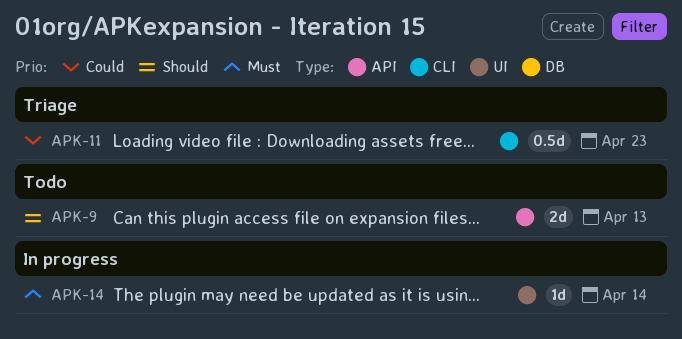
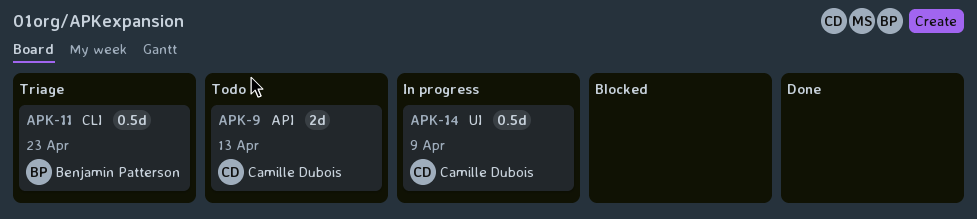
APK-14, estimate: 1d -> 0.5d
APK-14, due: Apr 14 -> Apr 9

